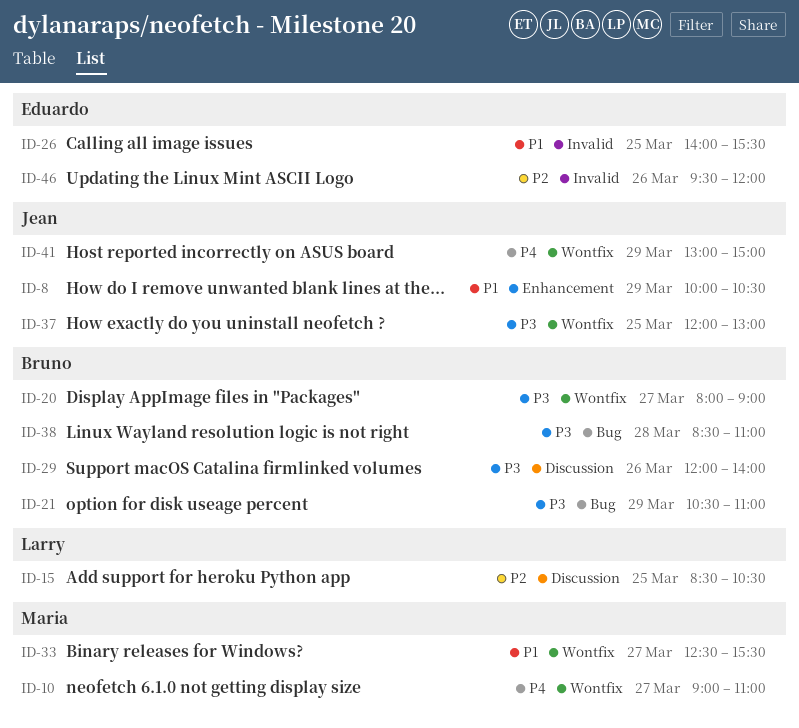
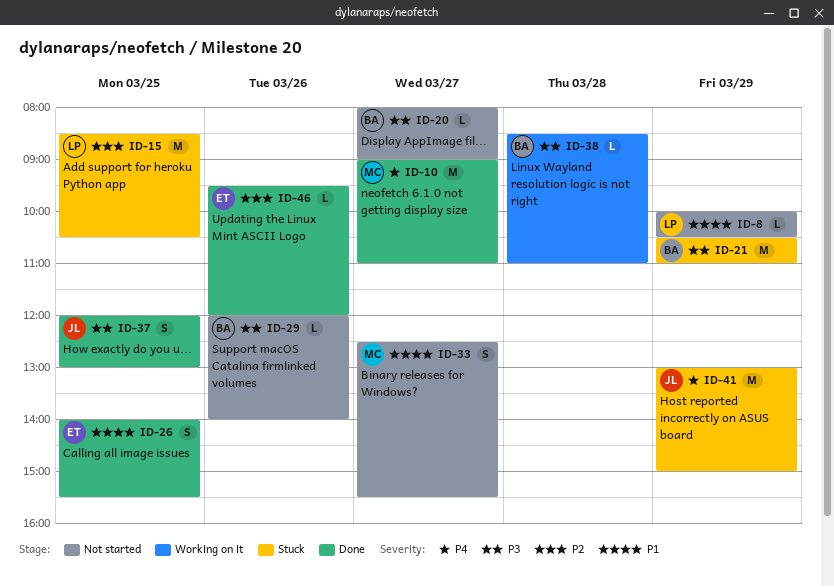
ID-8, owner: Jean -> Larry

